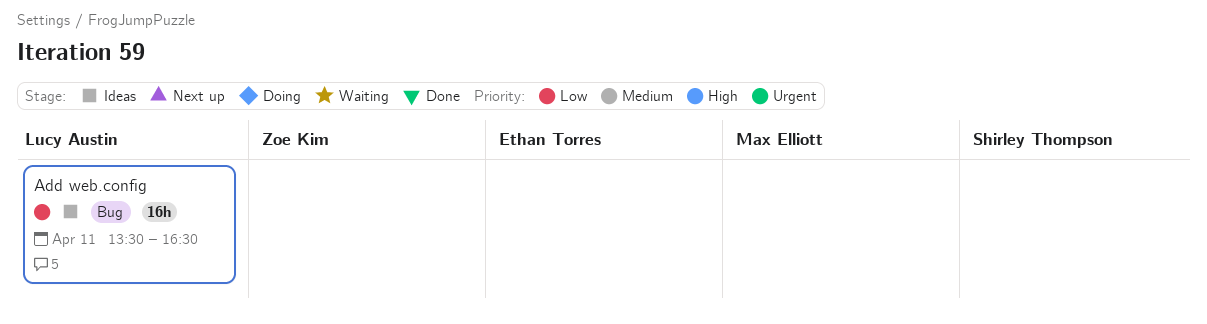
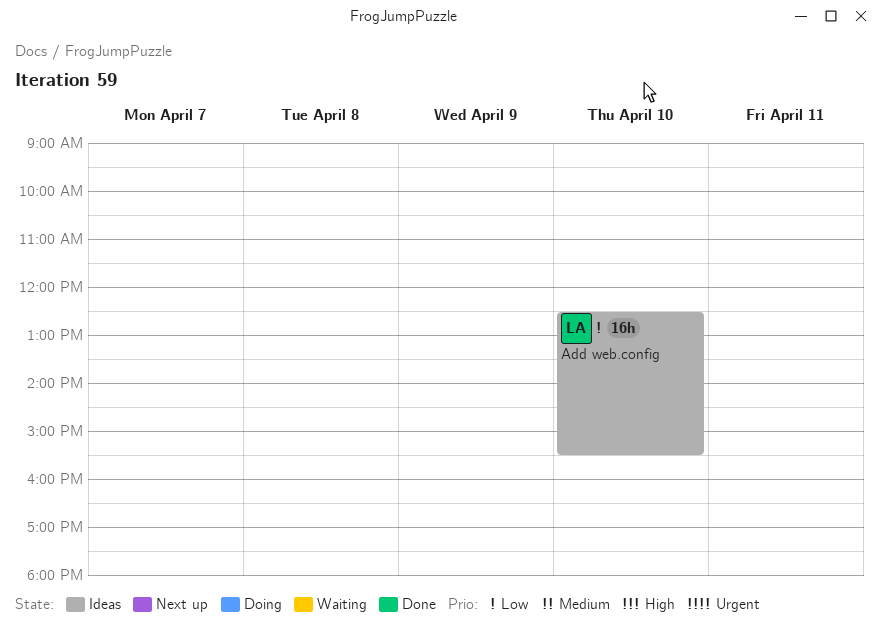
Add web.config, day: Apr 11 -> Apr 10
Add web.config, begins: 13:30 -> 12:30
Add web.config, ends: 16:30 -> 15:30

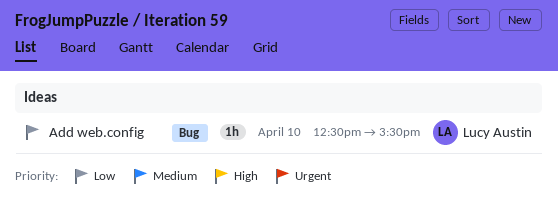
Add web.config, estimate: 16h -> 1h

